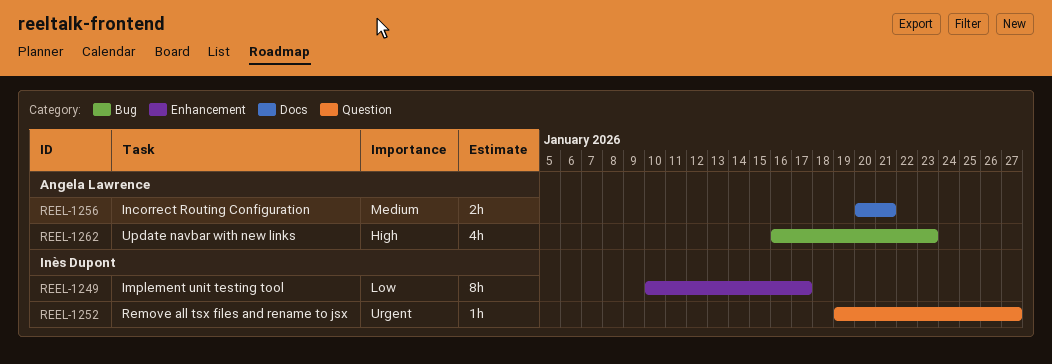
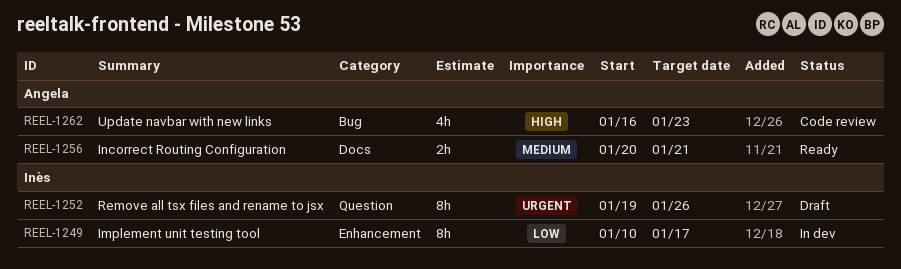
REEL-1252, estimate: 1h -> 8h
REEL-1252, due: Jan 27 -> Jan 26

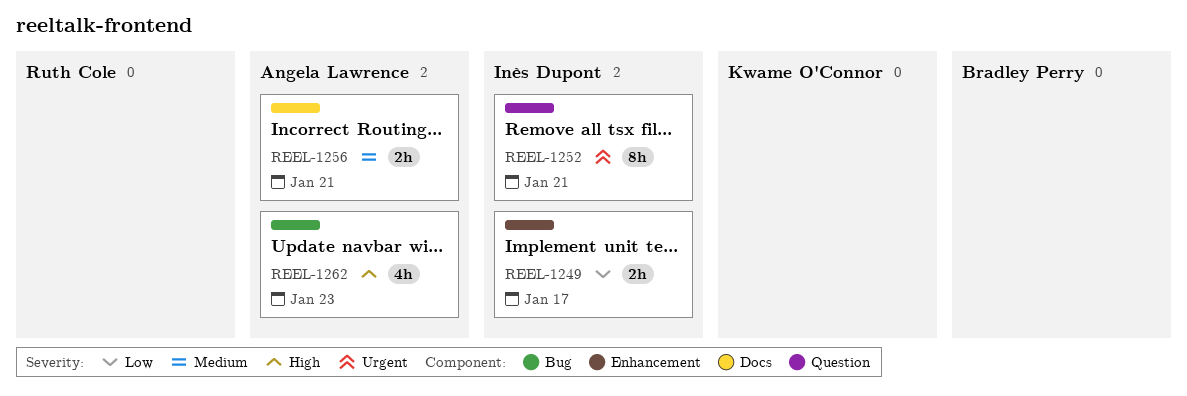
REEL-1249, estimate: 8h -> 2h
REEL-1252, due: Jan 26 -> Jan 21

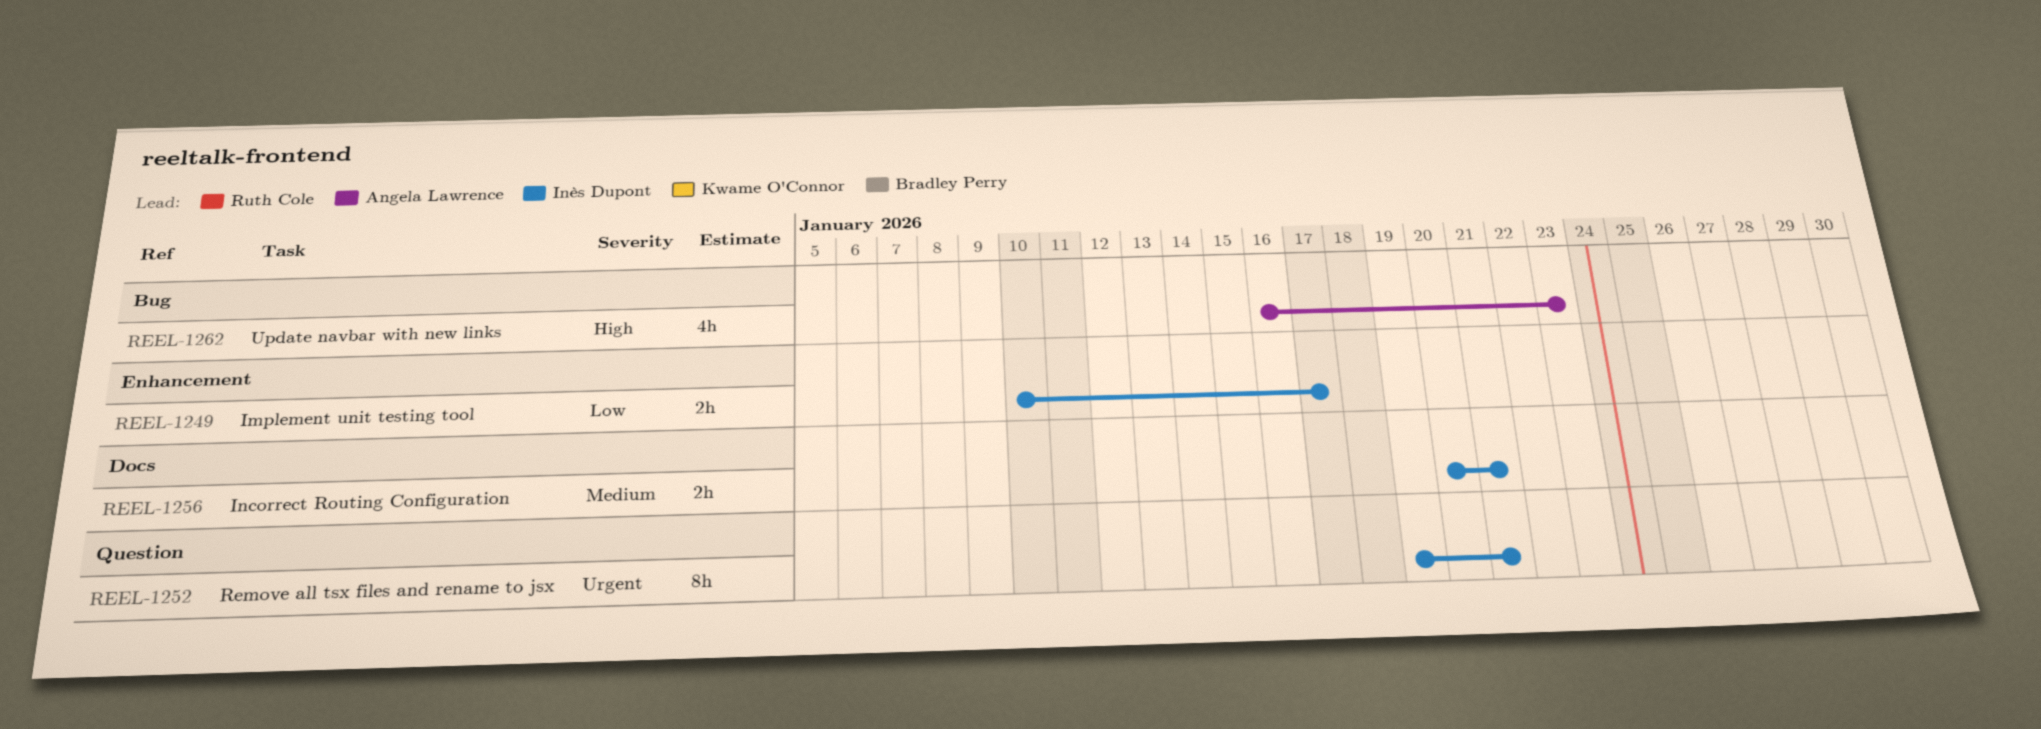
REEL-1256, owner: Angela Lawrence -> Inès Dupont

